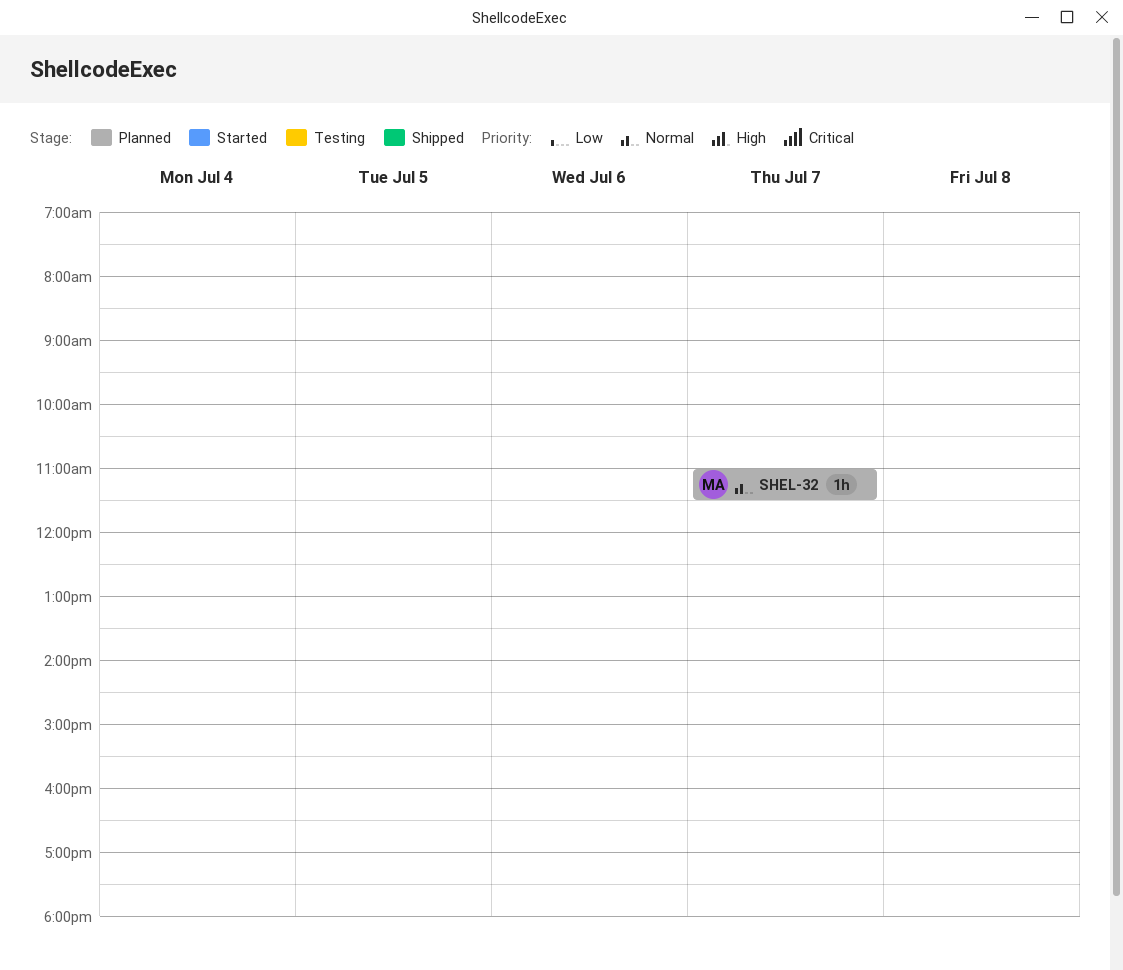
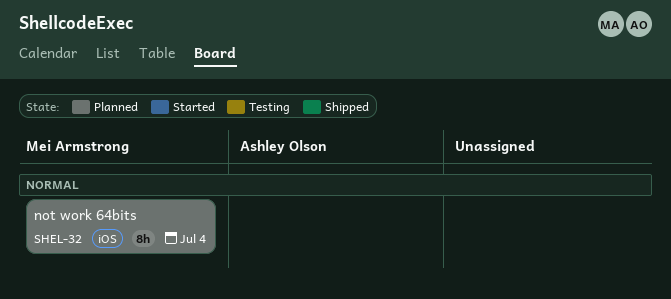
SHEL-32, estimate: 1h -> 8h
SHEL-32, day: Jul 7 -> Jul 4

